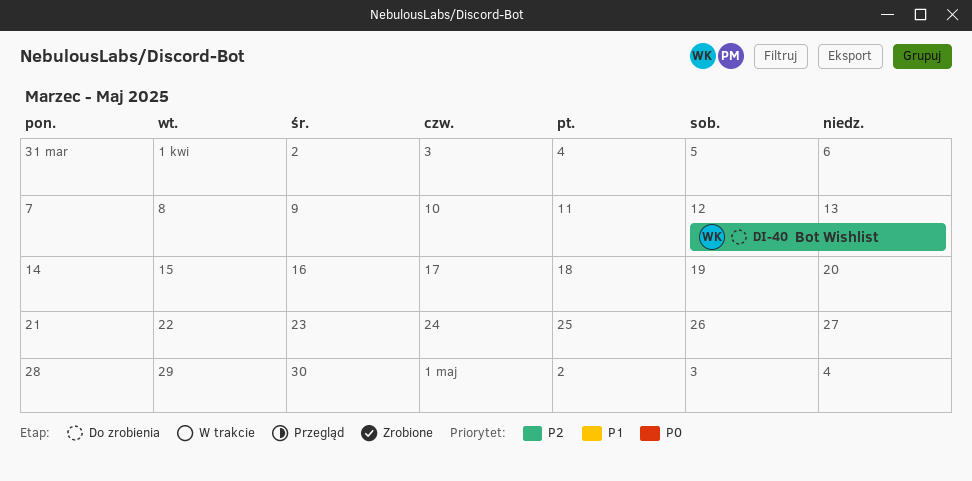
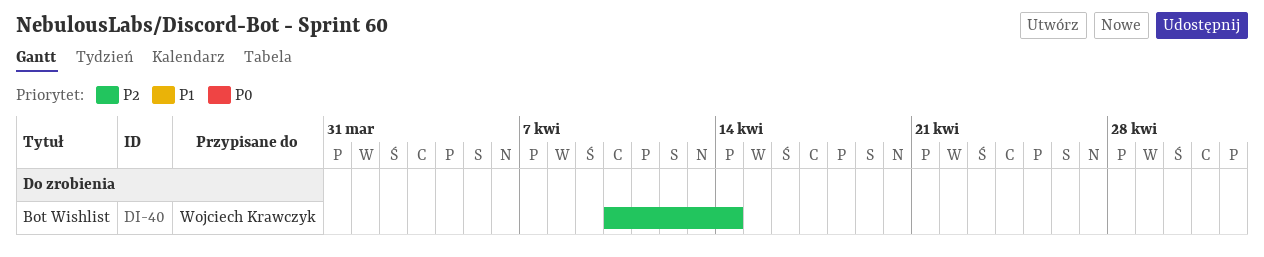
DI-40, start: Apr 12 -> Apr 10
DI-40, due: Apr 13 -> Apr 14

